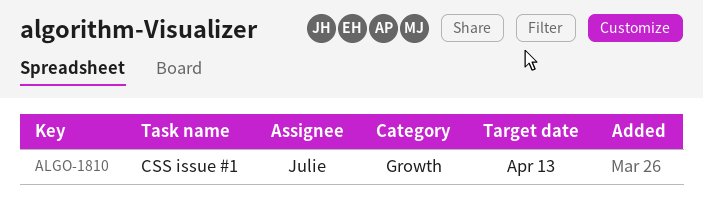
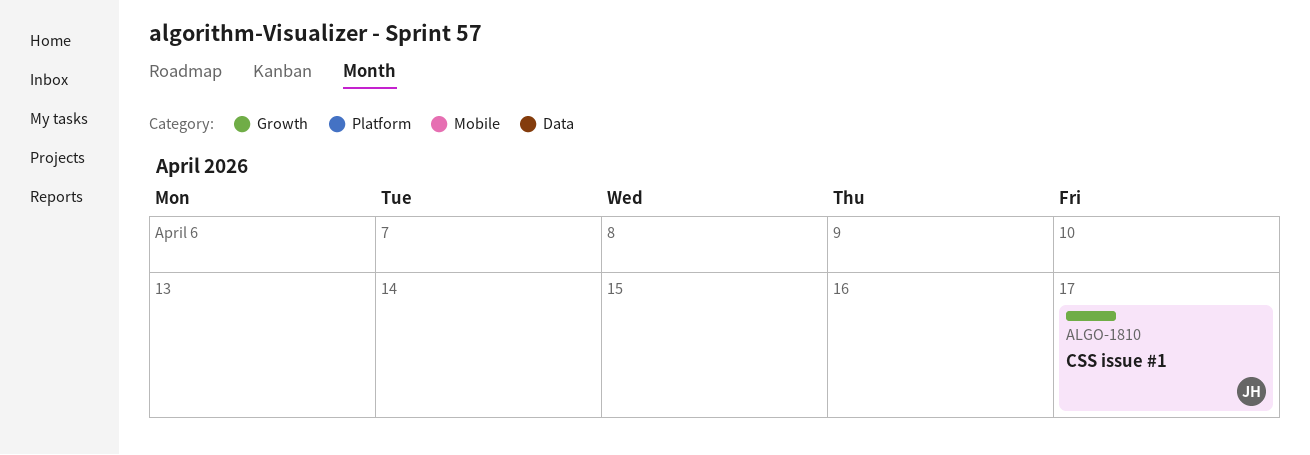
ALGO-1810, due: Apr 13 -> Apr 17

